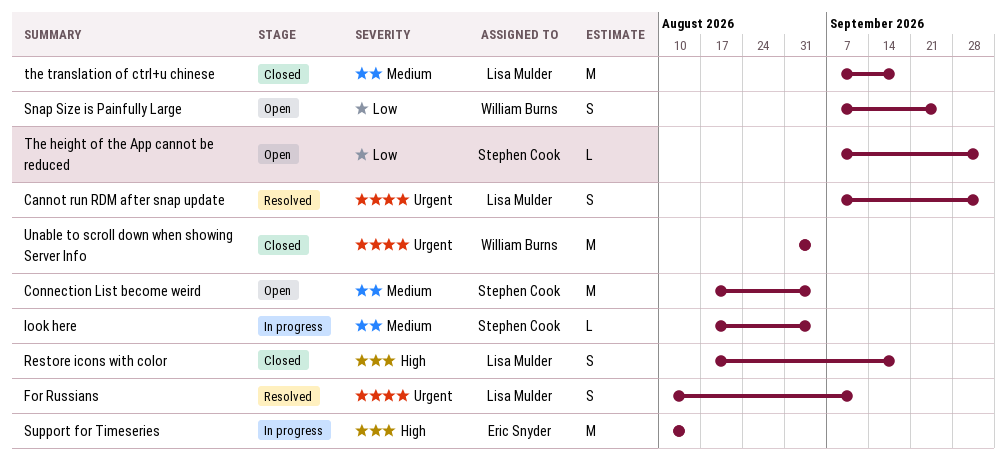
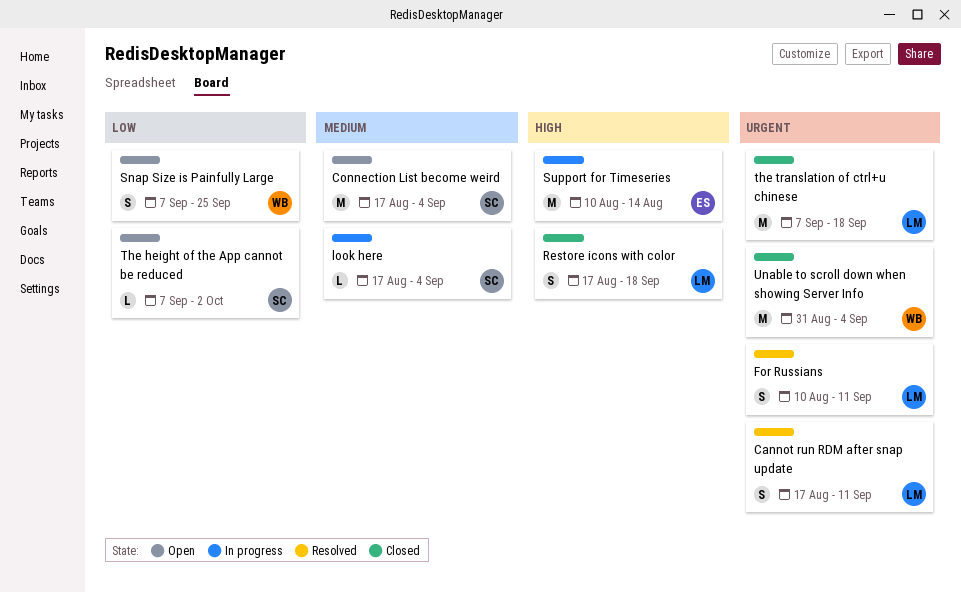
Cannot run RDM after snap update, start: Sep 7 -> Aug 17
Cannot run RDM after snap update, due: Oct 2 -> Sep 11
the translation of ctrl+u chinese, priority: Medium -> Urgent

